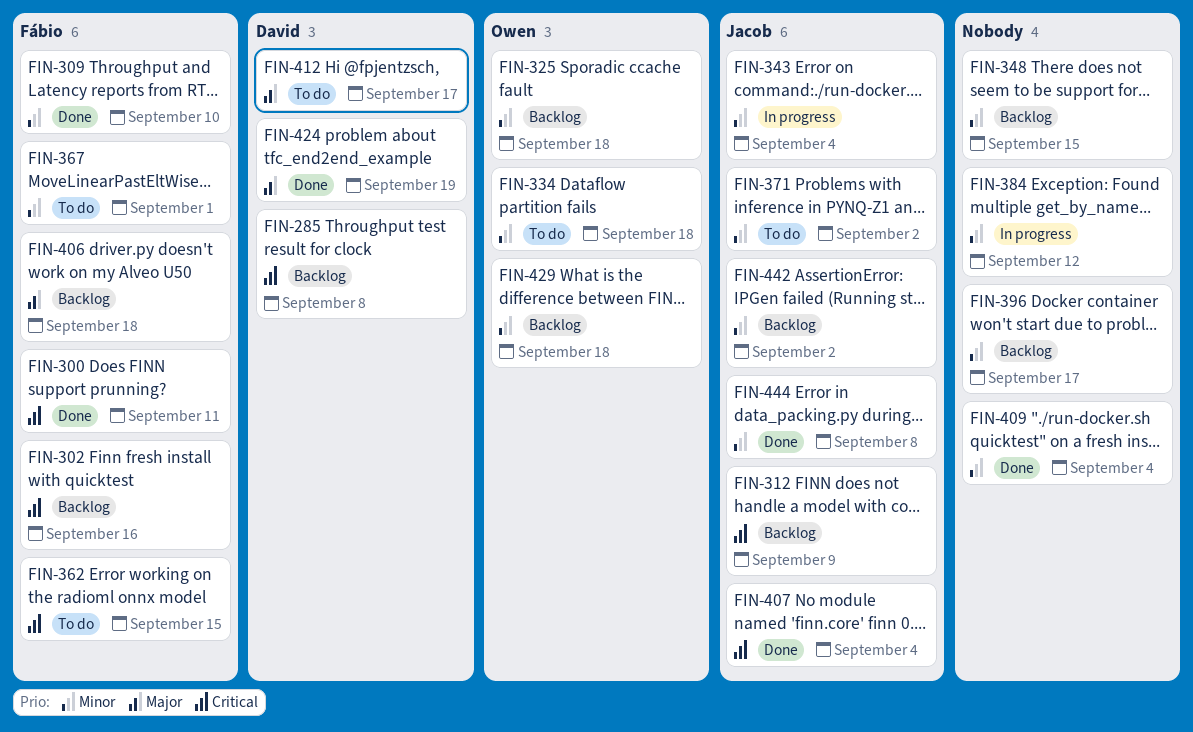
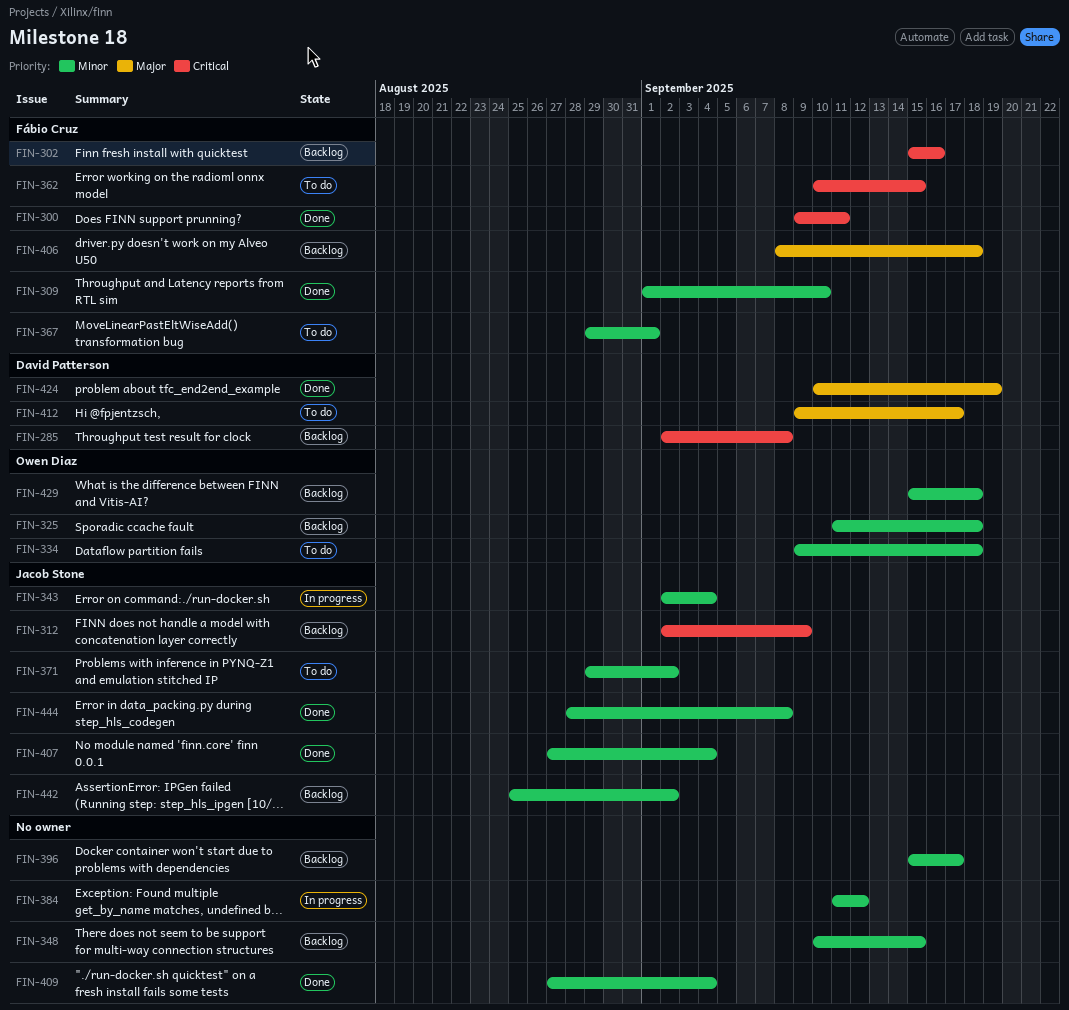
FIN-407, priority: Critical -> Minor

